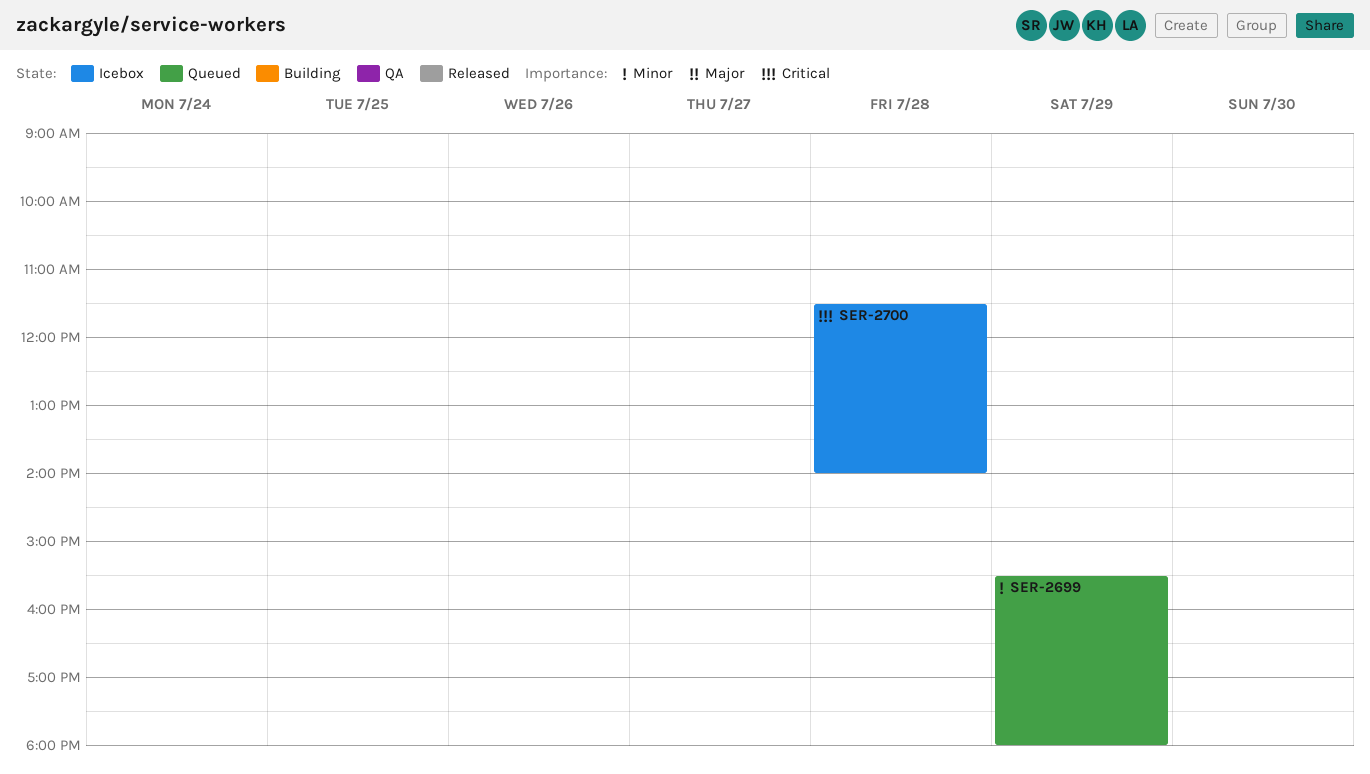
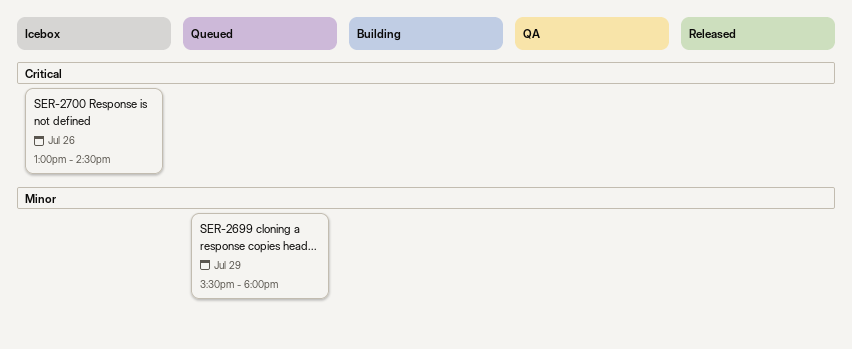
SER-2700, day: Jul 28 -> Jul 26
SER-2700, begins: 11:30 -> 13:00
SER-2700, ends: 14:00 -> 14:30

